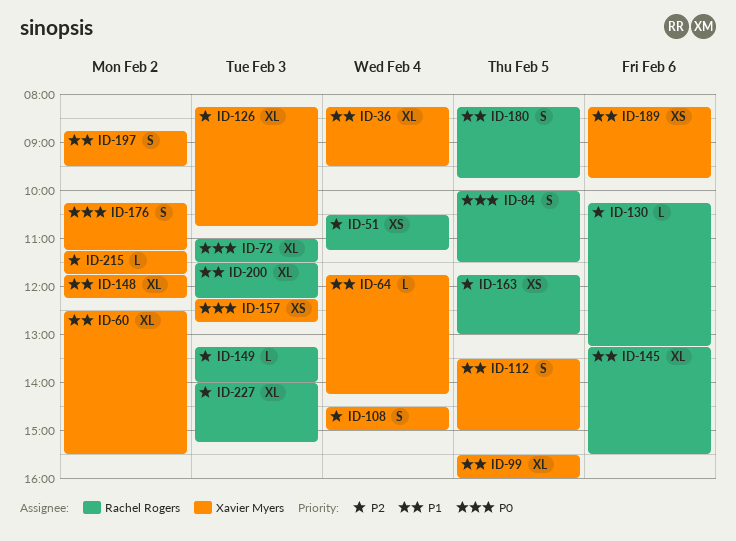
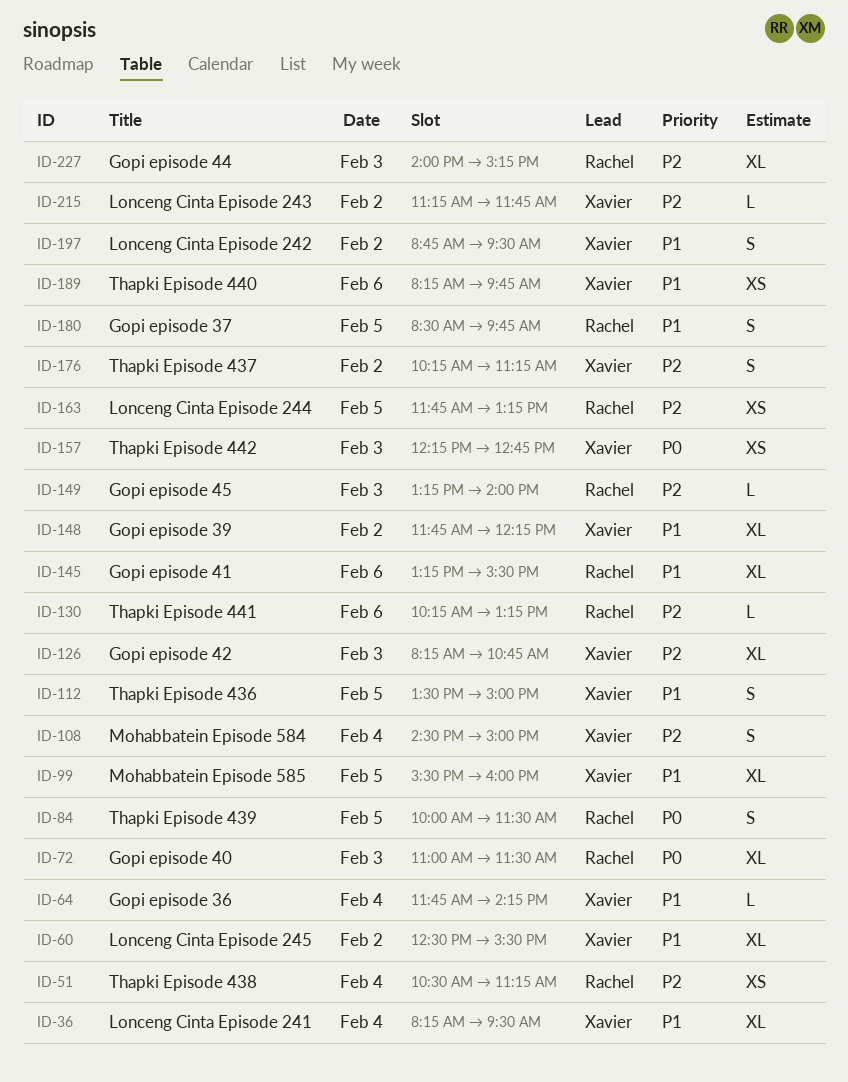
ID-163, ends: 13:00 -> 13:15
ID-176, priority: P0 -> P2
ID-180, begins: 08:15 -> 08:30
ID-200: present -> none

